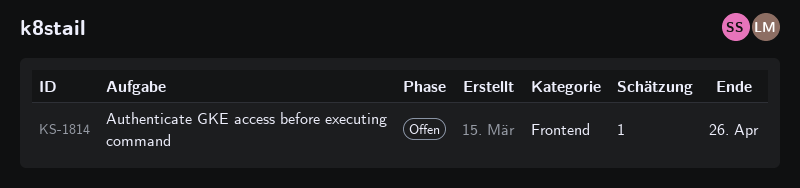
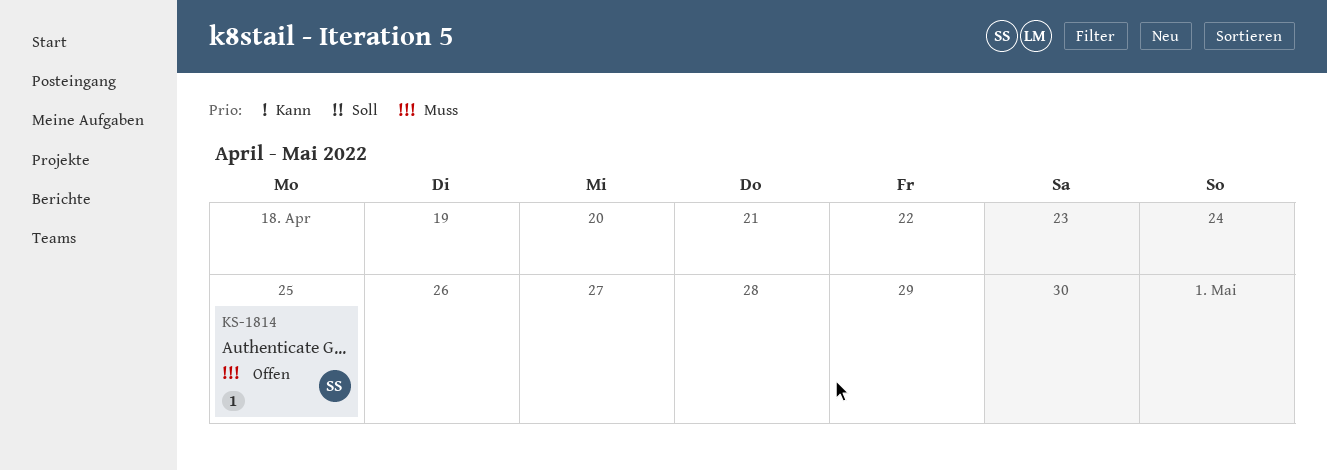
KS-1814, due: Apr 26 -> Apr 25

